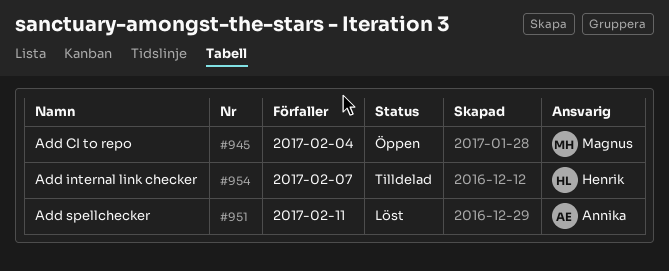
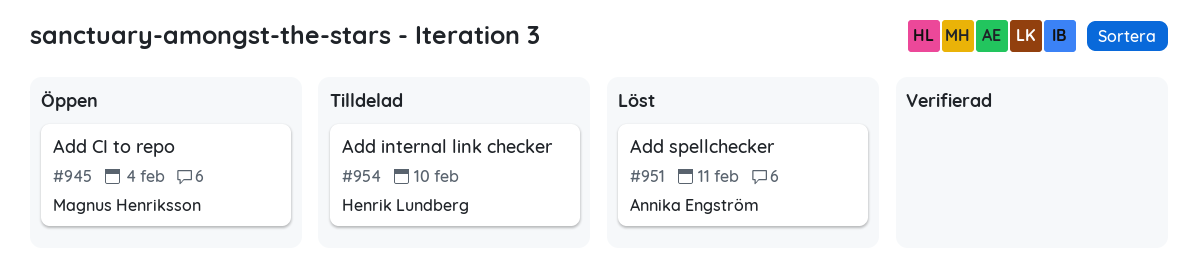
#954, due: Feb 7 -> Feb 10

